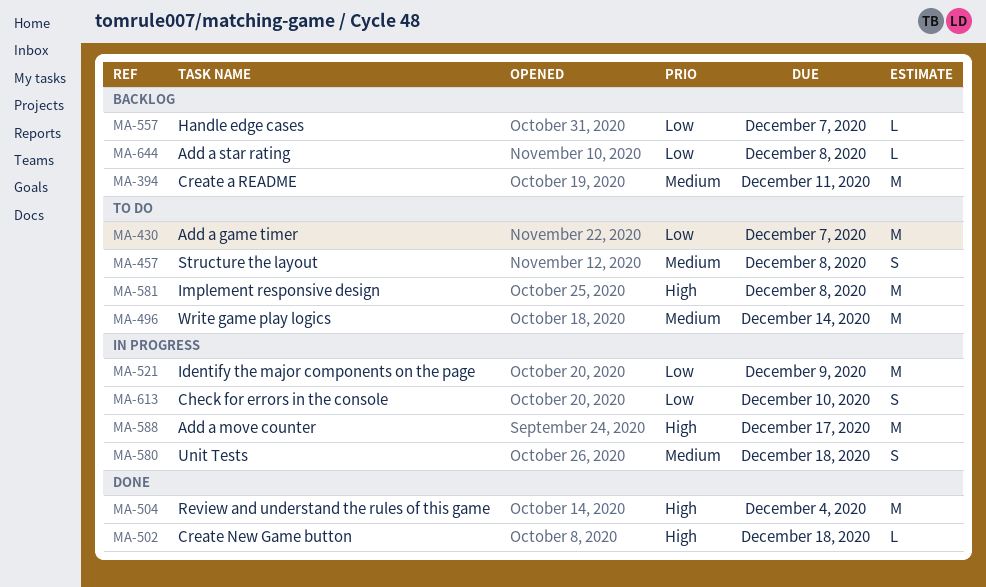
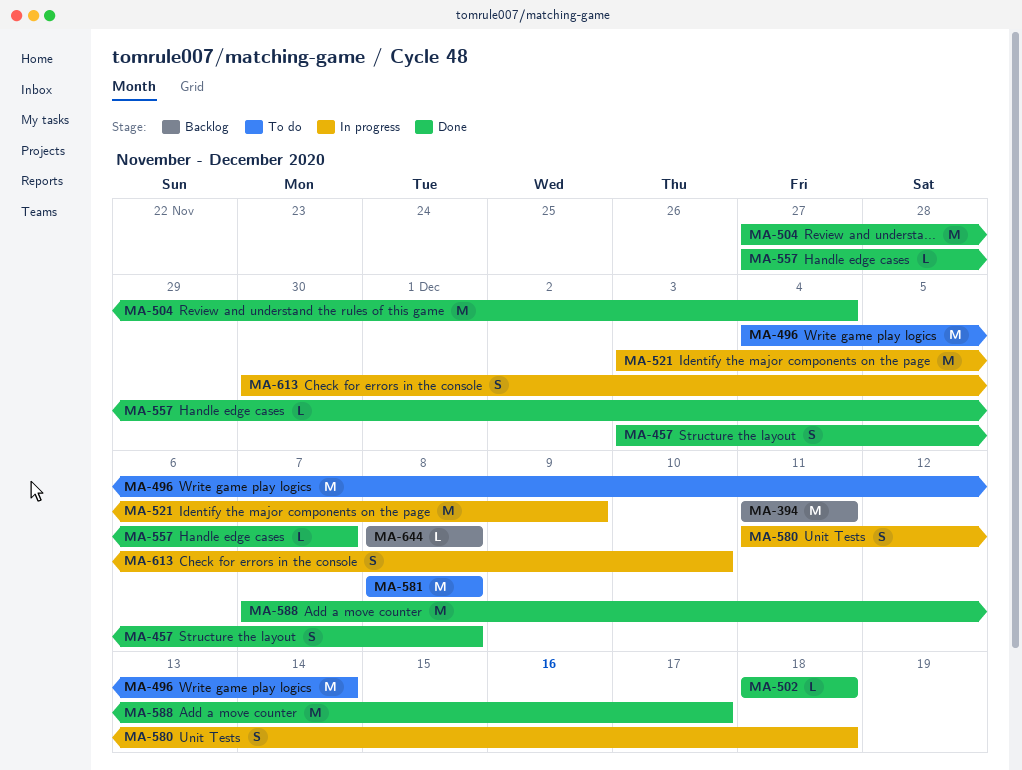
MA-430: present -> none
MA-457, status: To do -> Done
MA-557, status: Backlog -> Done
MA-588, status: In progress -> Done

